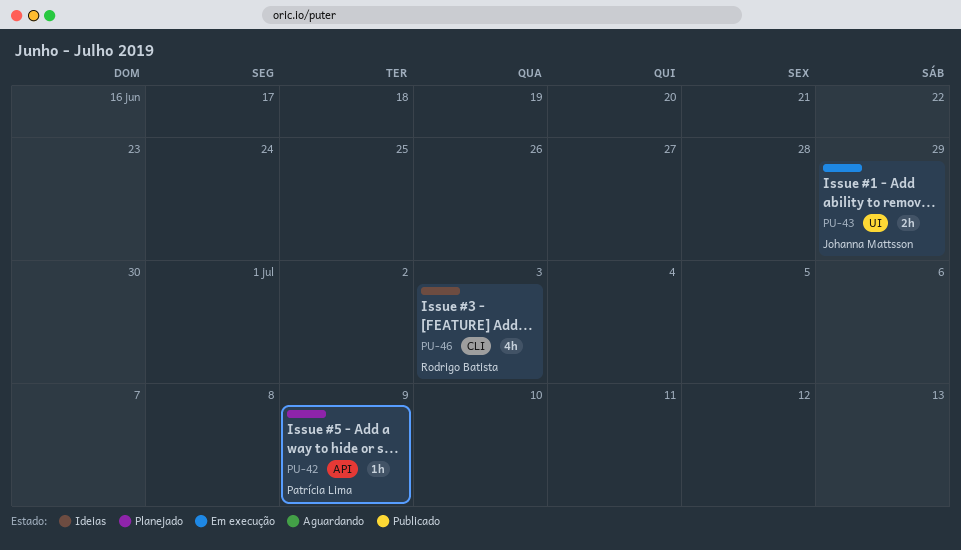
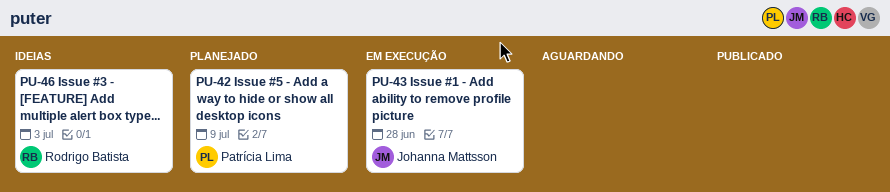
PU-43, due: Jun 29 -> Jun 28

